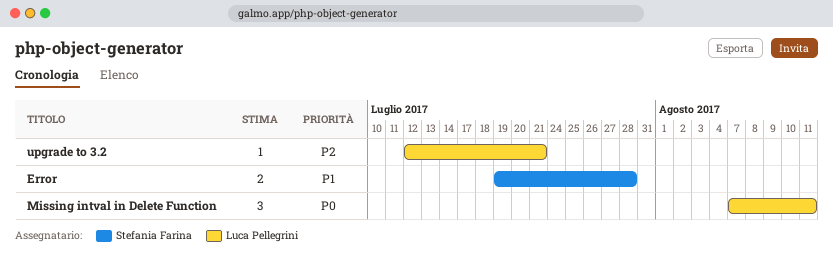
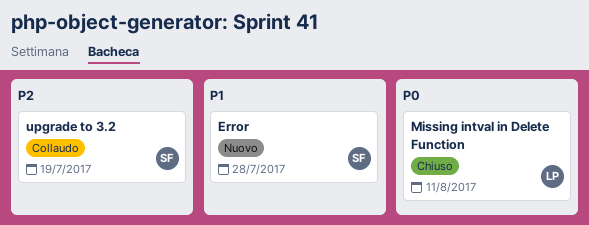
upgrade to 3.2, owner: Luca Pellegrini -> Stefania Farina
upgrade to 3.2, due: Jul 21 -> Jul 19

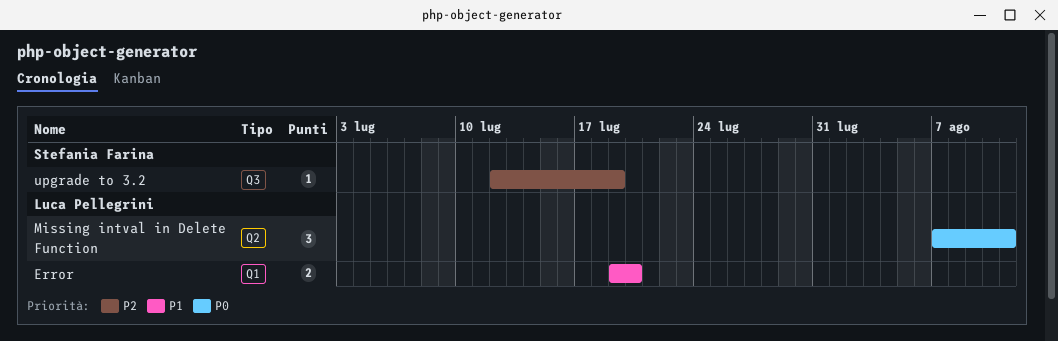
Error, owner: Stefania Farina -> Luca Pellegrini
Error, due: Jul 28 -> Jul 20

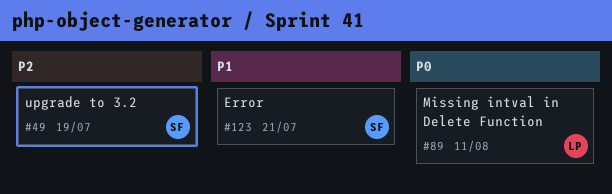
Error, owner: Luca Pellegrini -> Stefania Farina
Error, due: Jul 20 -> Jul 21

